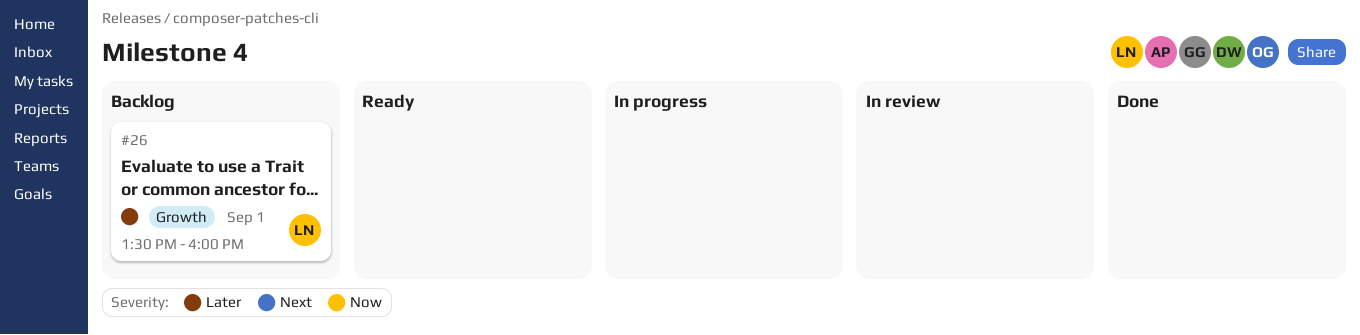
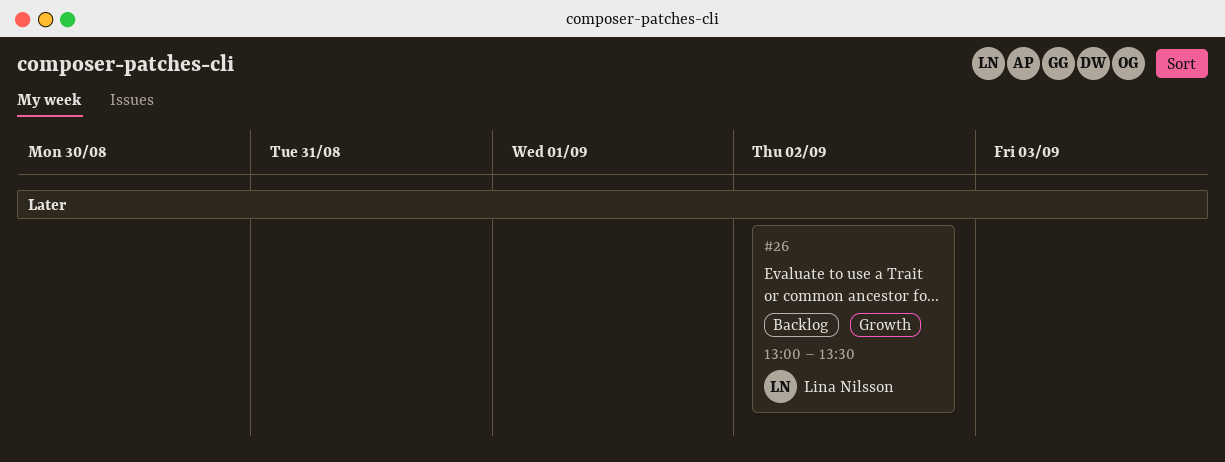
#26, day: Sep 1 -> Sep 2
#26, begins: 13:30 -> 13:00
#26, ends: 16:00 -> 13:30

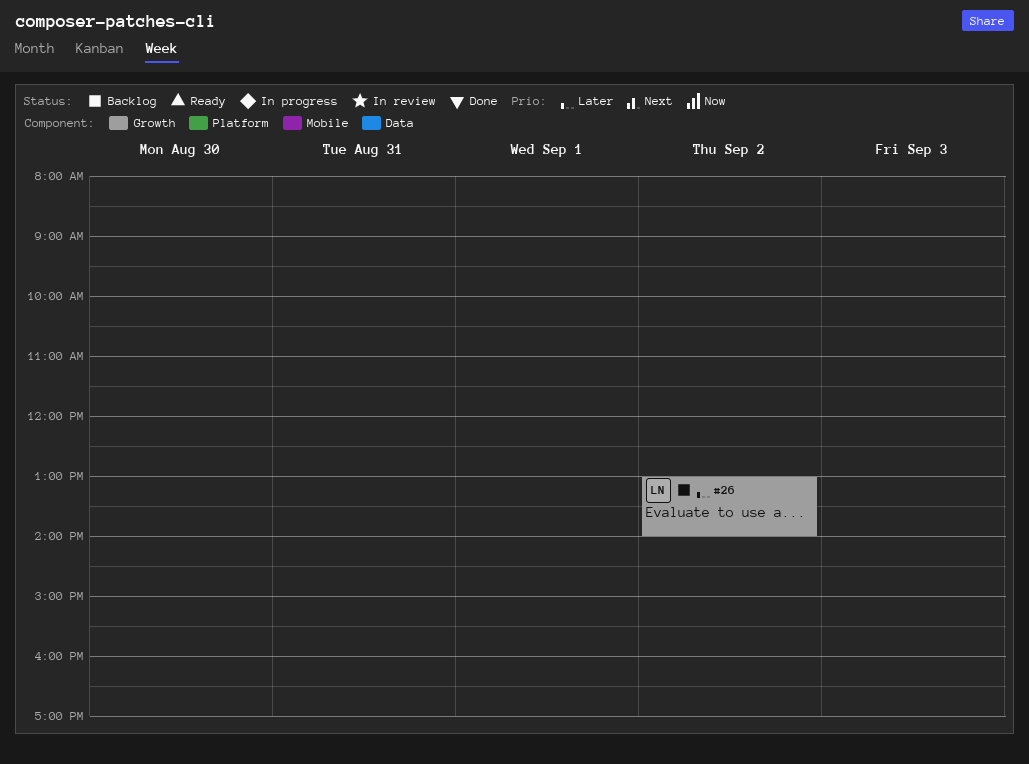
#26, ends: 13:30 -> 14:00

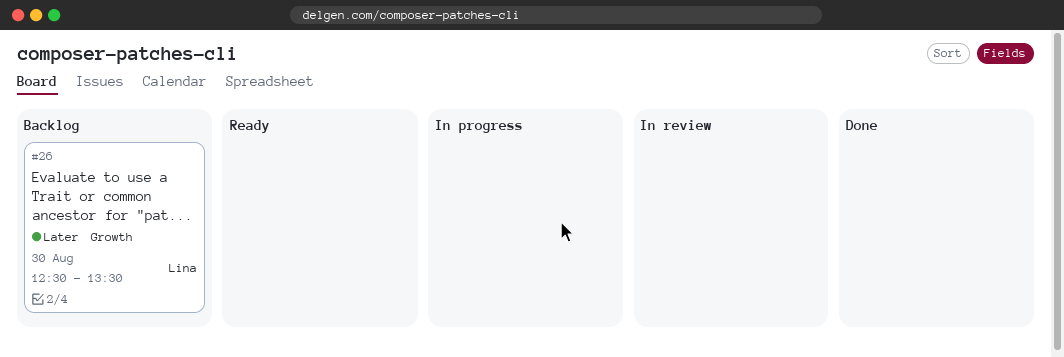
#26, day: Sep 2 -> Aug 30
#26, begins: 13:00 -> 12:30
#26, ends: 14:00 -> 13:30

